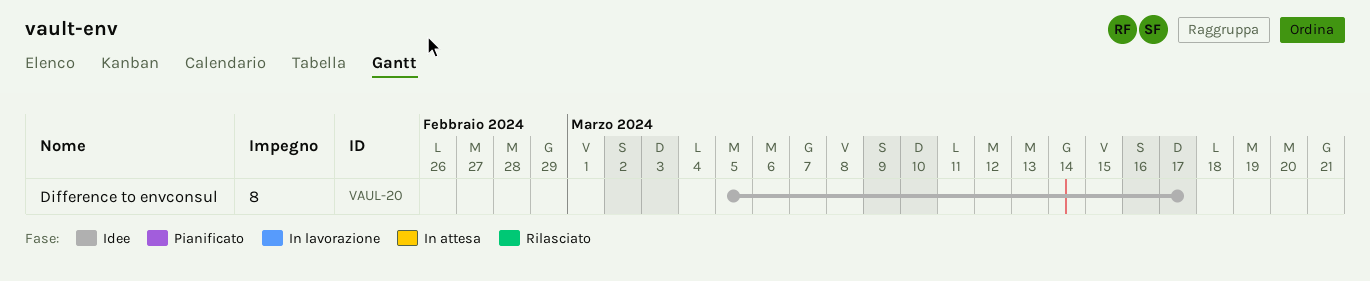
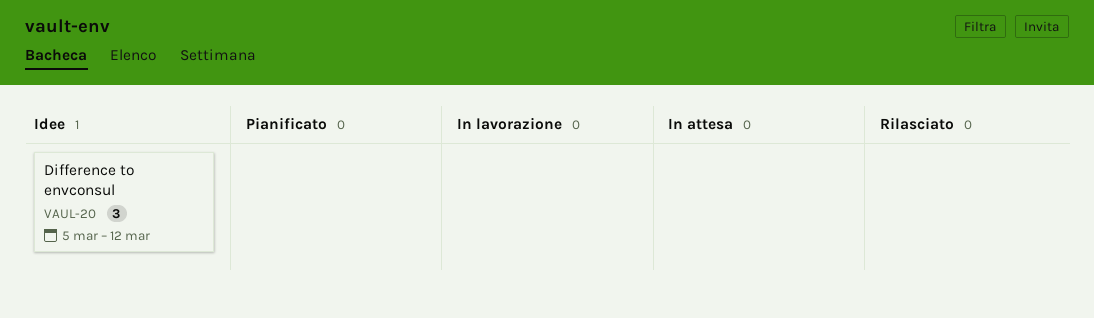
VAUL-20, estimate: 8 -> 3
VAUL-20, due: Mar 17 -> Mar 12

